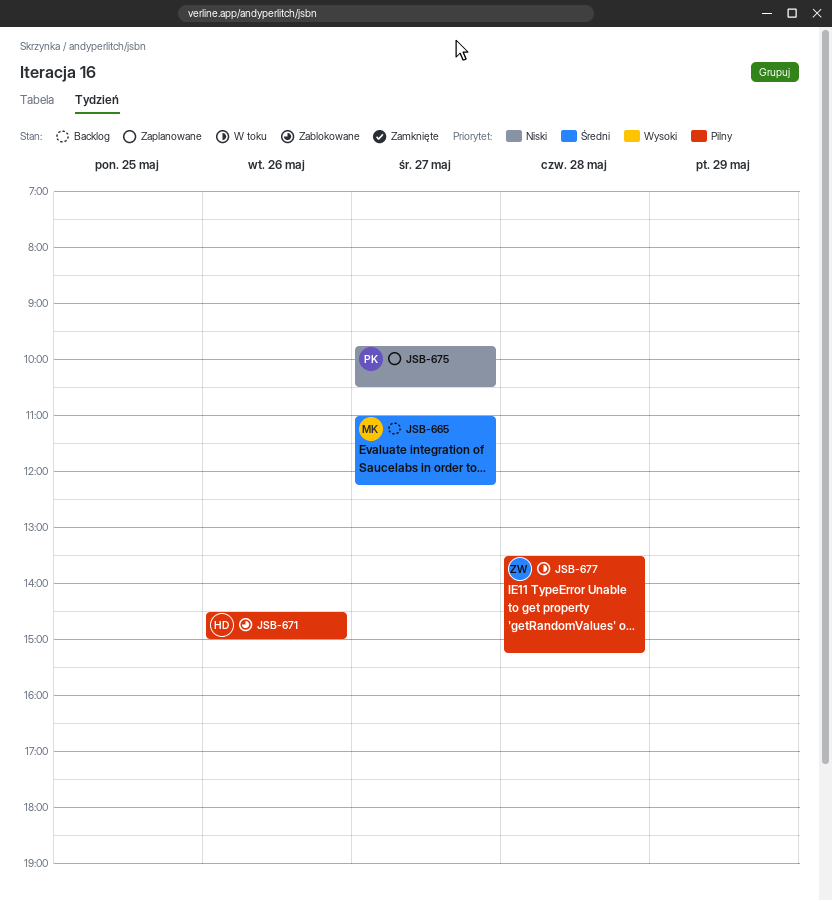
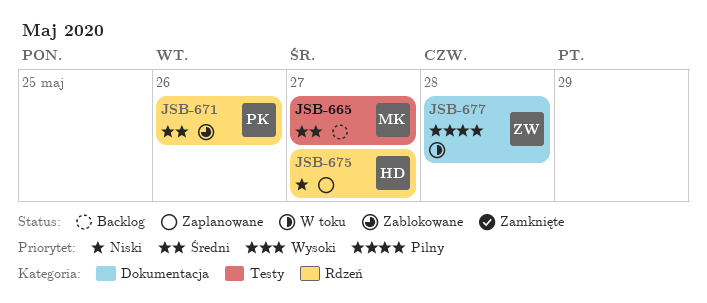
JSB-671, owner: HD -> PK
JSB-671, priority: Pilny -> Średni
JSB-675, owner: PK -> HD

